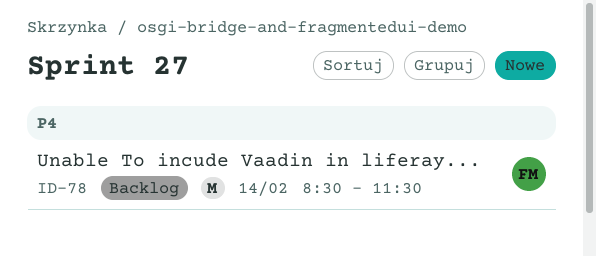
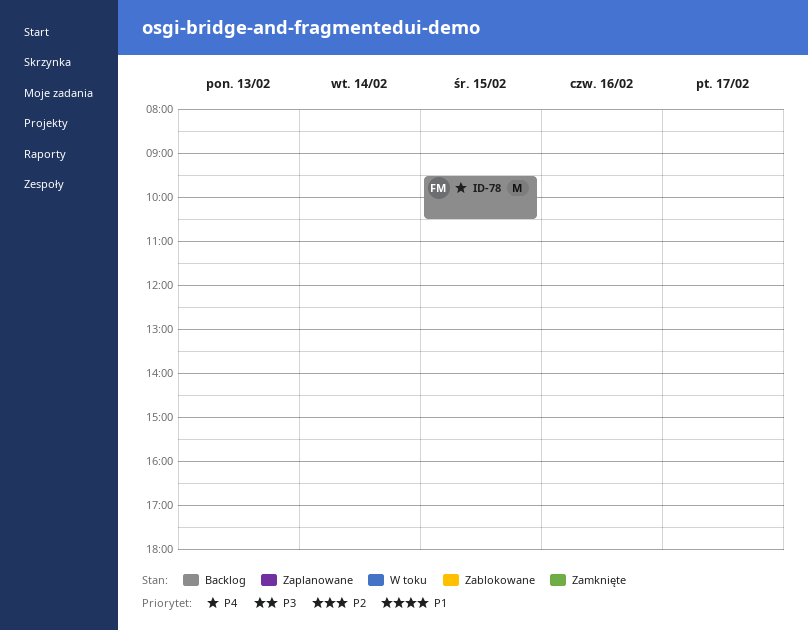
ID-78, day: Feb 14 -> Feb 15
ID-78, begins: 08:30 -> 09:30
ID-78, ends: 11:30 -> 10:30

